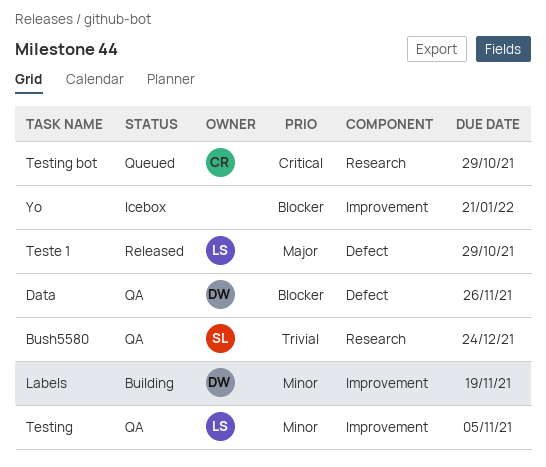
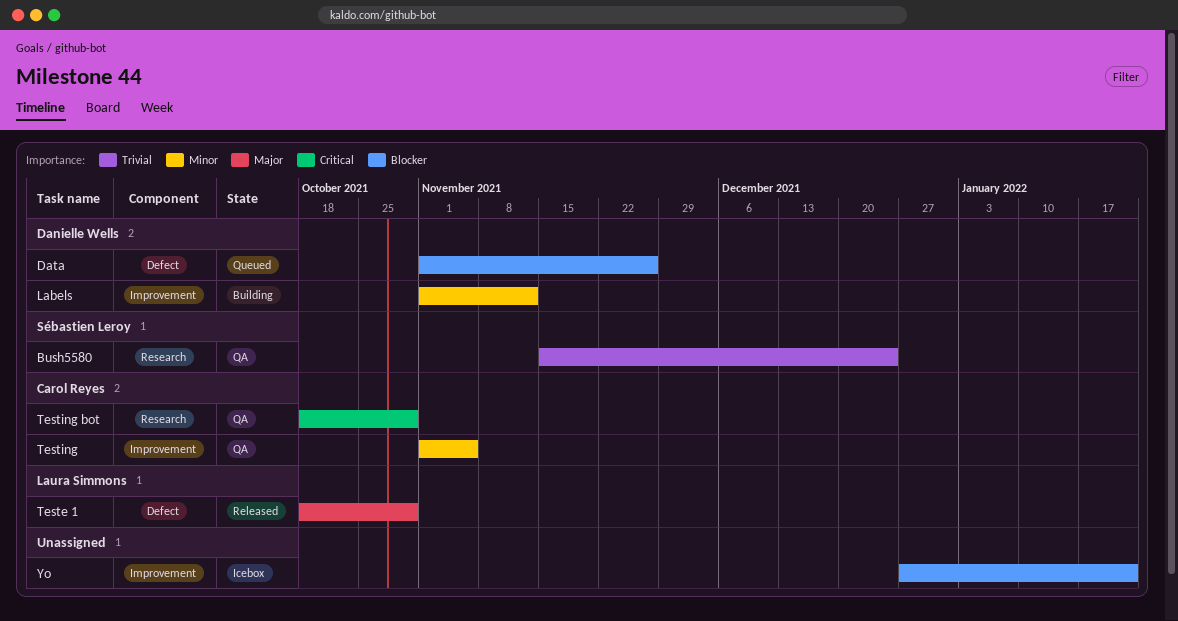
Data, status: QA -> Queued
Labels, due: Nov 19 -> Nov 12
Testing, owner: Laura Simmons -> Carol Reyes
Testing bot, status: Queued -> QA

